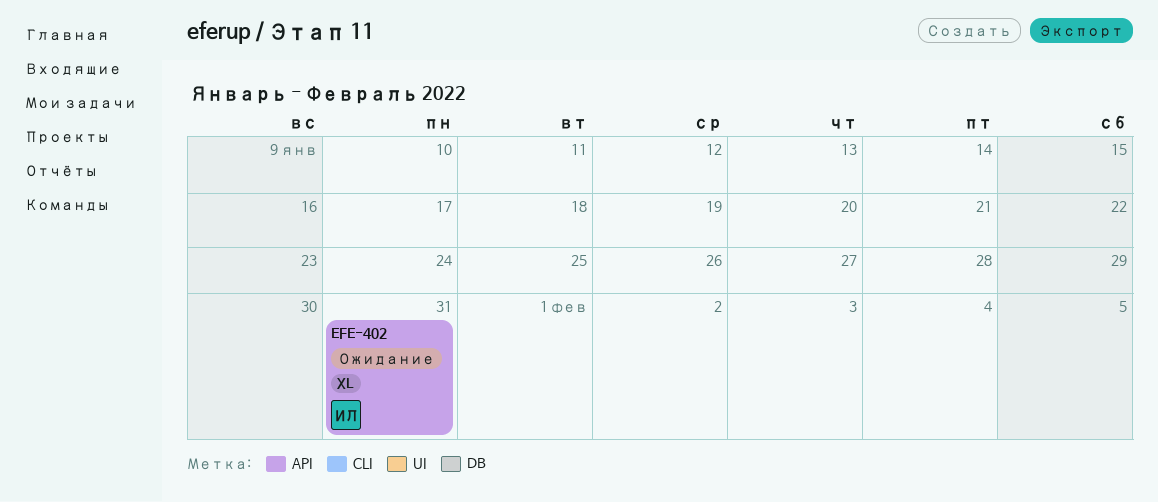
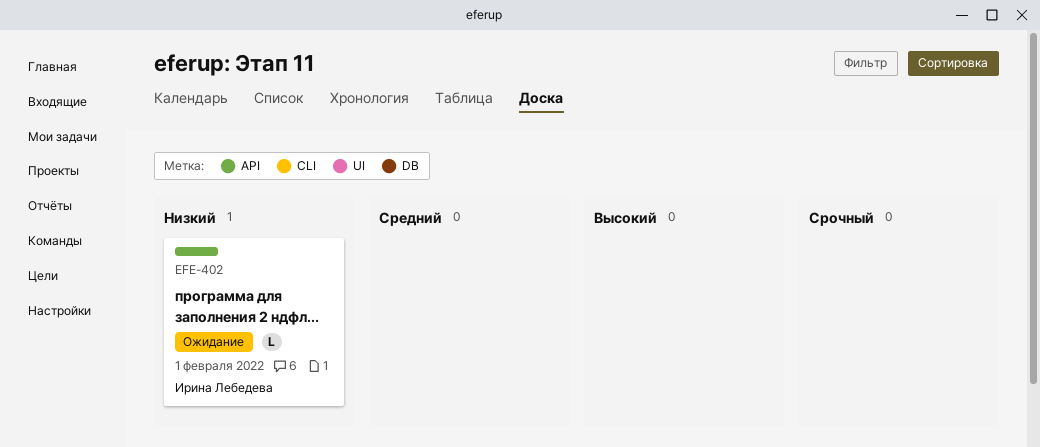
EFE-402, estimate: XL -> L
EFE-402, due: Jan 31 -> Feb 1

